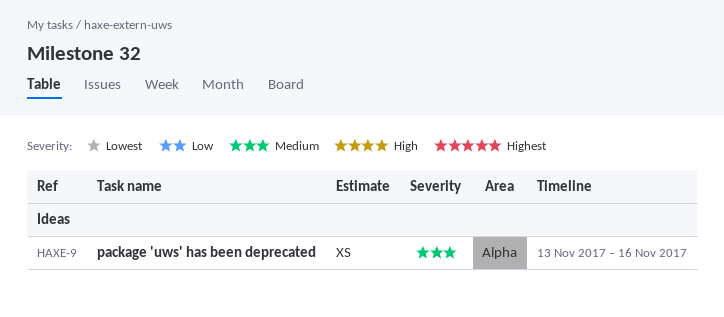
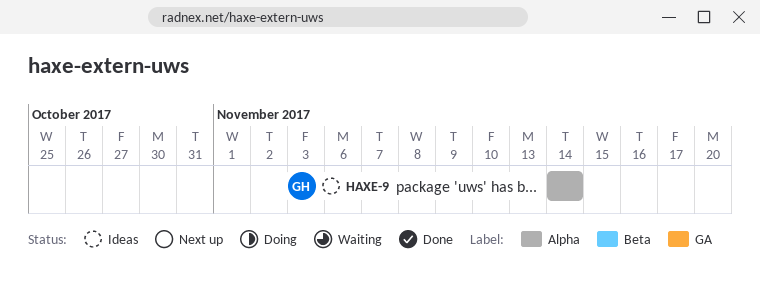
HAXE-9, start: Nov 13 -> Nov 14
HAXE-9, due: Nov 16 -> Nov 14

